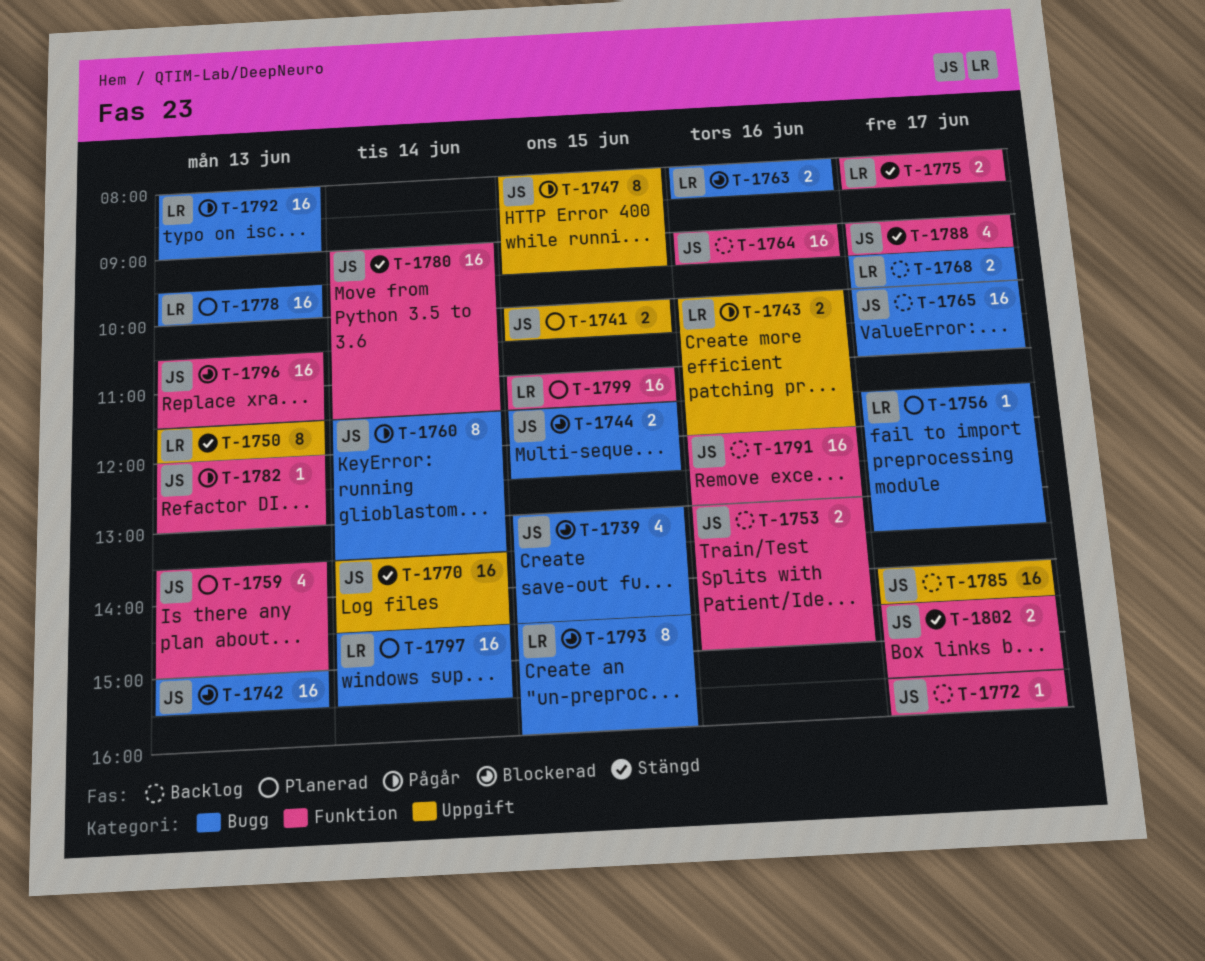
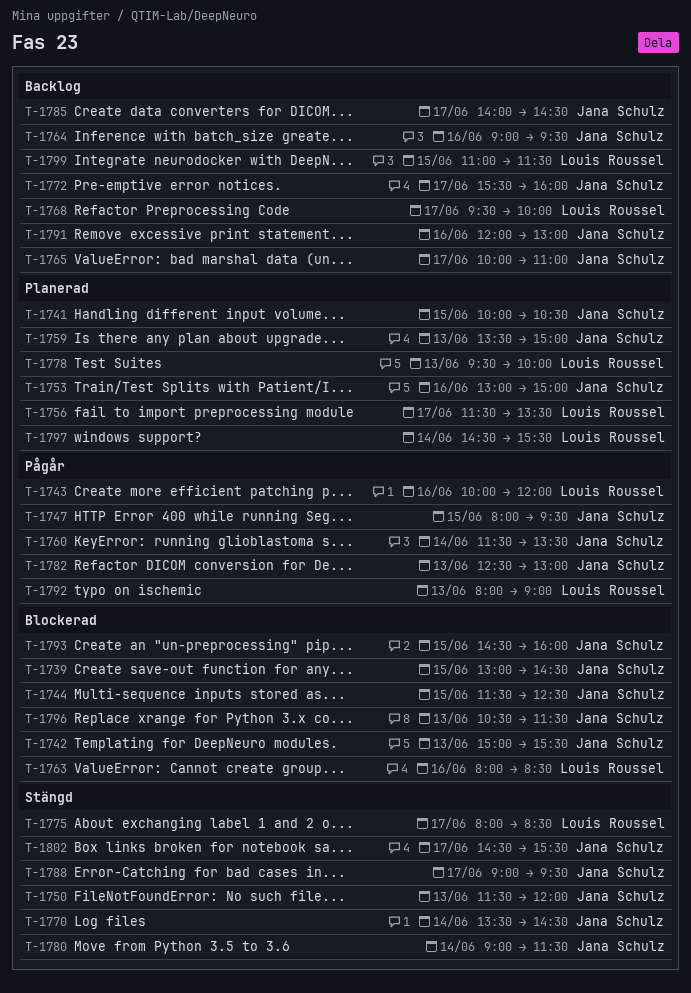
T-1750, owner: Louis Roussel -> Jana Schulz
T-1753, status: Backlog -> Planerad
T-1782, begins: 12:00 -> 12:30
T-1793, owner: Louis Roussel -> Jana Schulz
T-1799, status: Planerad -> Backlog

